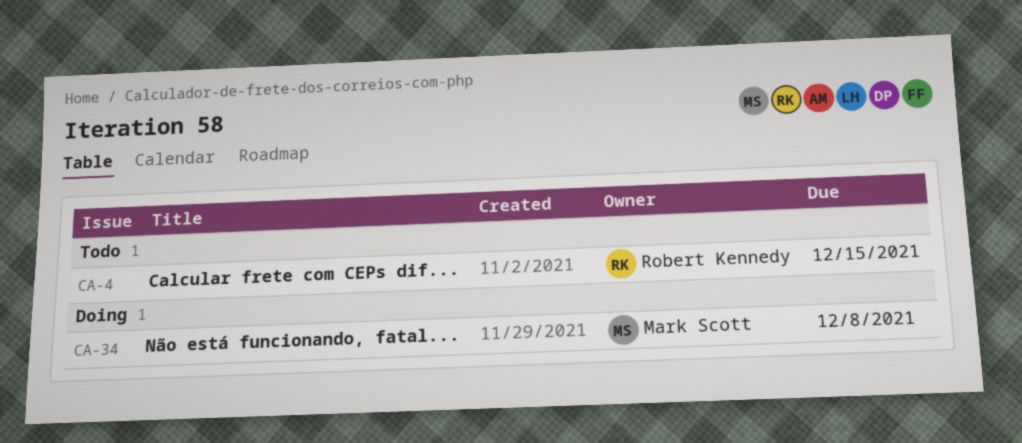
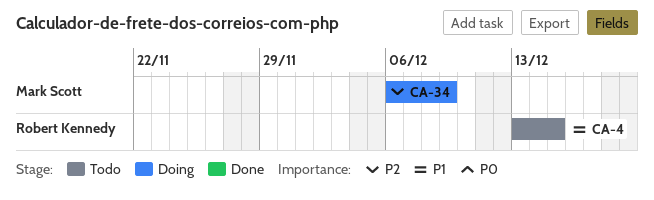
CA-34, due: Dec 8 -> Dec 9

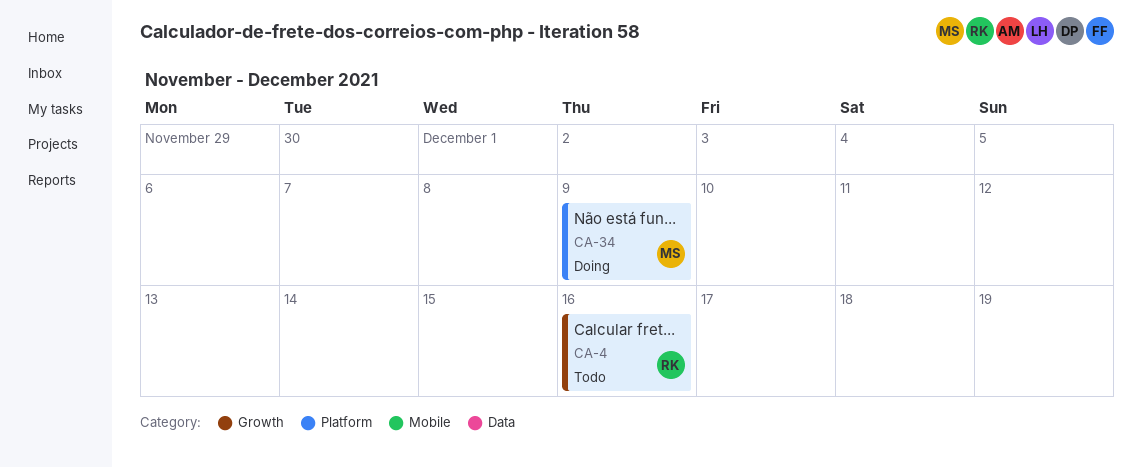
CA-4, due: Dec 15 -> Dec 16

